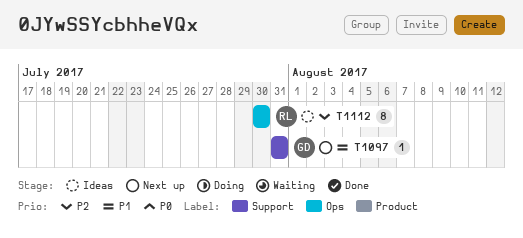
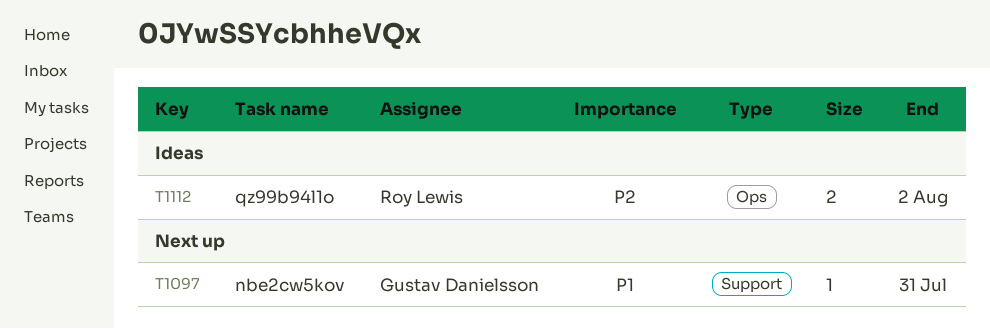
T1112, estimate: 8 -> 2
T1112, due: Jul 30 -> Aug 2

